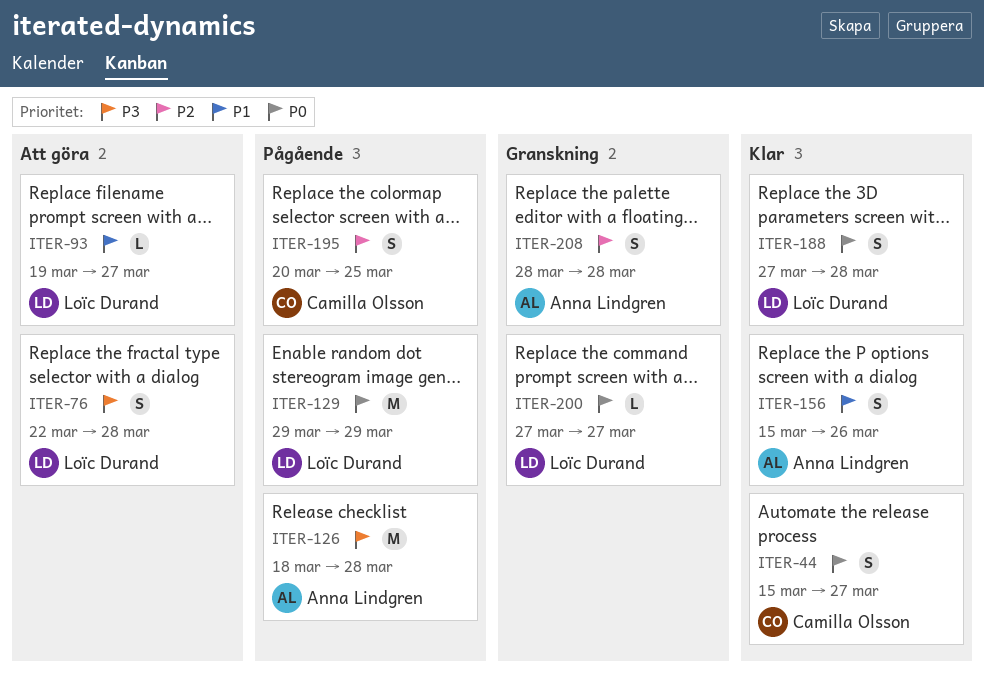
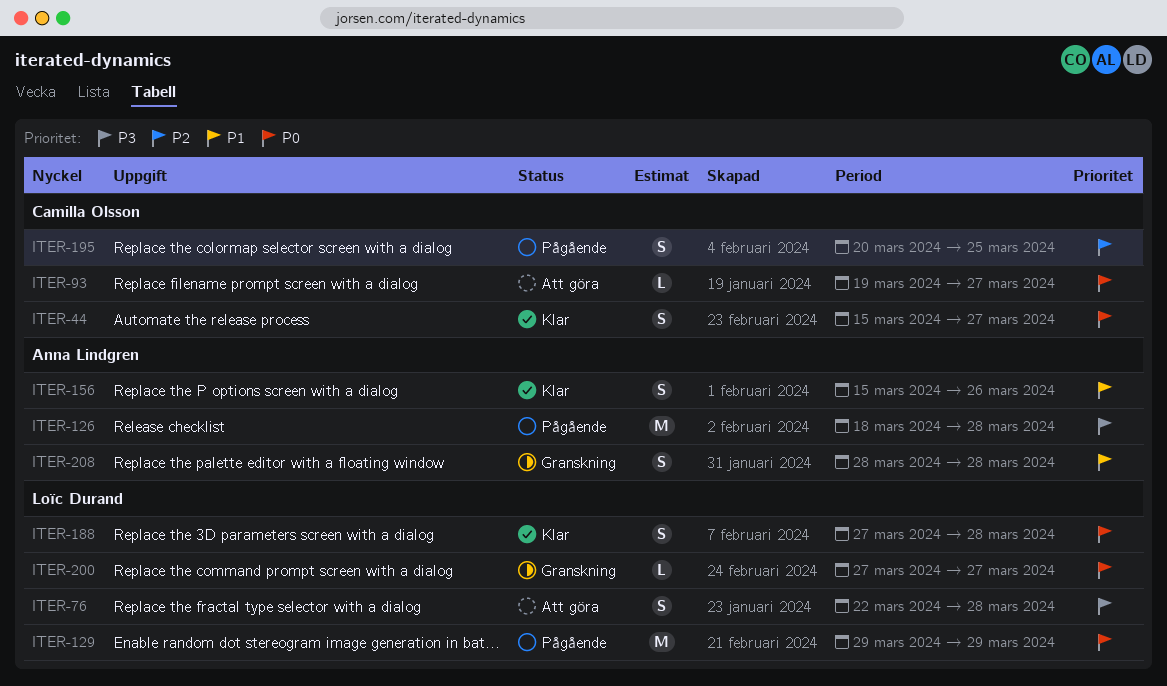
ITER-93, owner: Loïc Durand -> Camilla Olsson
ITER-93, priority: P1 -> P0
ITER-208, priority: P2 -> P1

